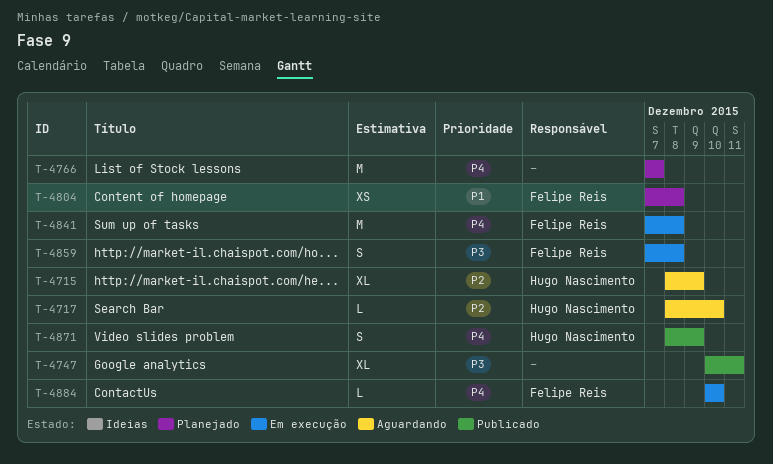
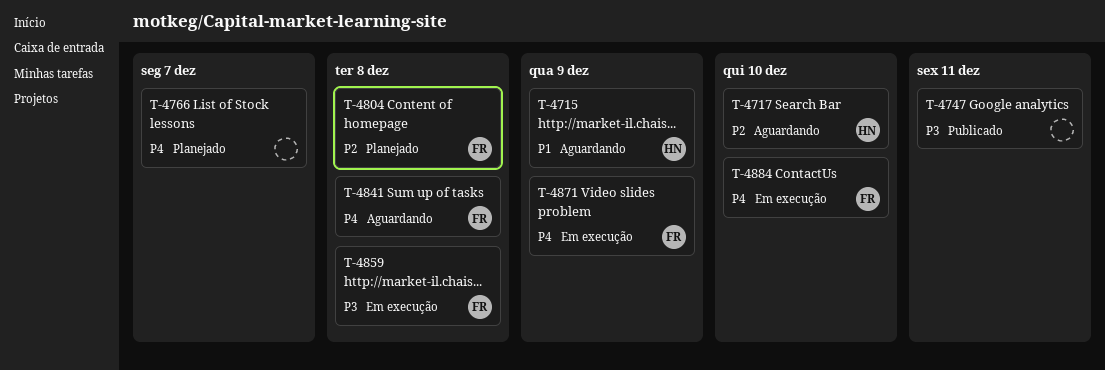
T-4715, priority: P2 -> P1
T-4804, priority: P1 -> P2
T-4841, status: Em execução -> Aguardando
T-4871, status: Publicado -> Em execução
T-4871, owner: Hugo Nascimento -> Felipe Reis

